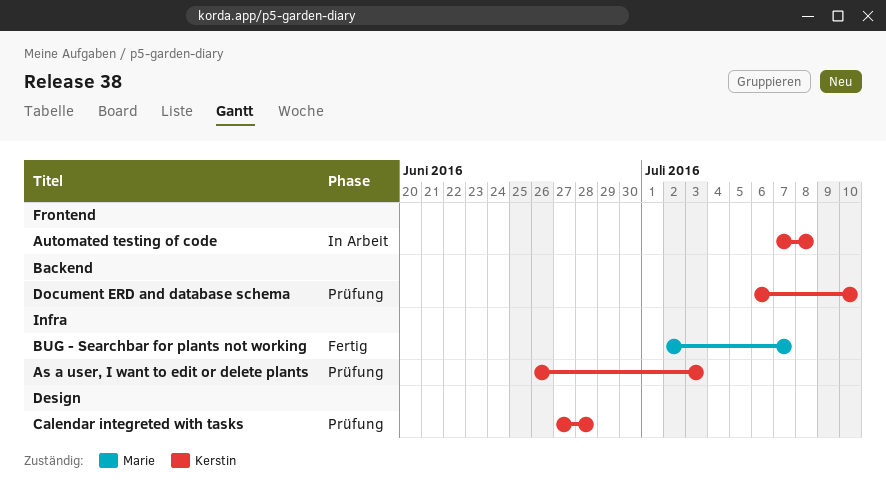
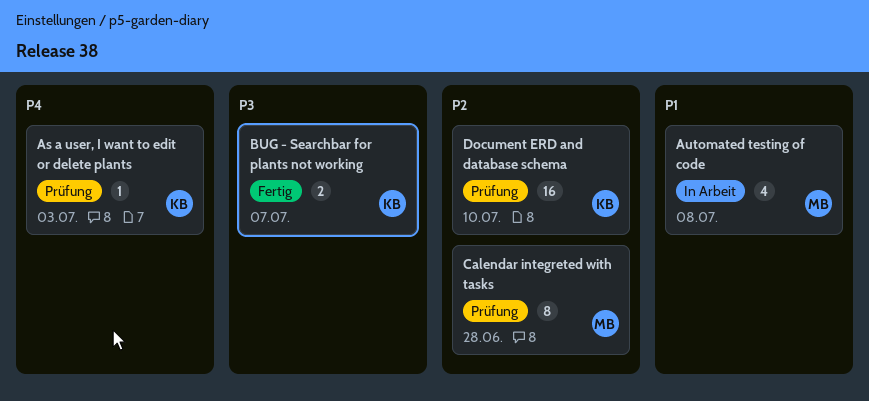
Automated testing of code, owner: Kerstin -> Marie
BUG - Searchbar for plants not working, owner: Marie -> Kerstin
Calendar integreted with tasks, owner: Kerstin -> Marie

